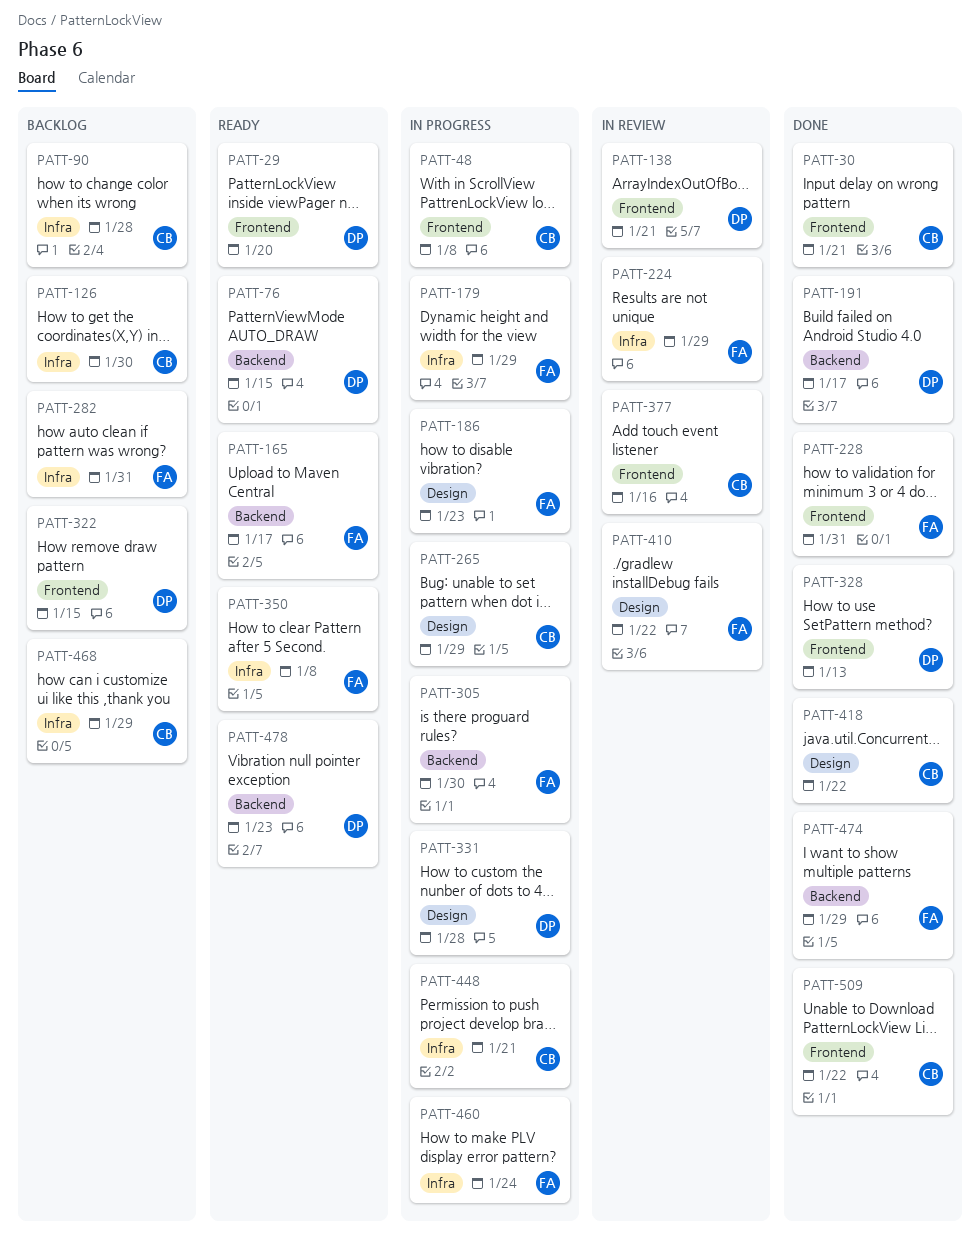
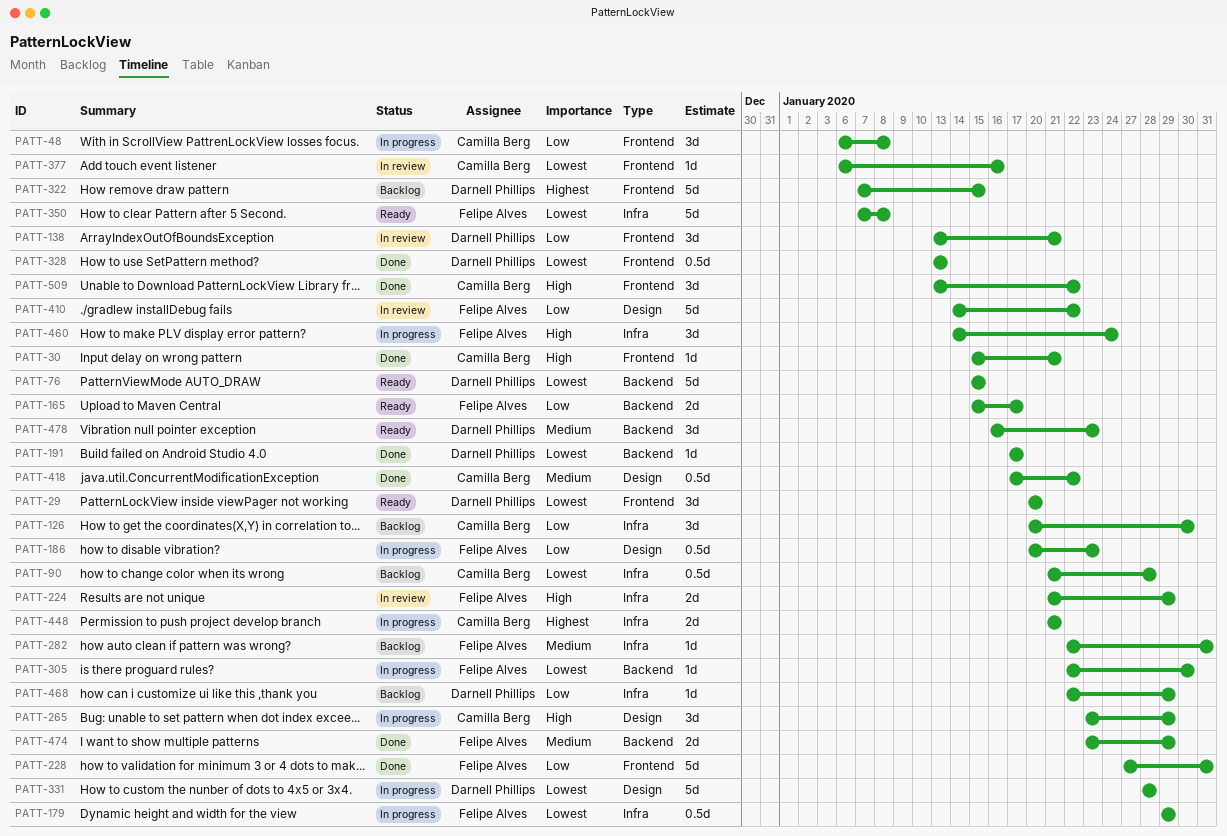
PATT-468, owner: Camilla Berg -> Darnell Phillips

